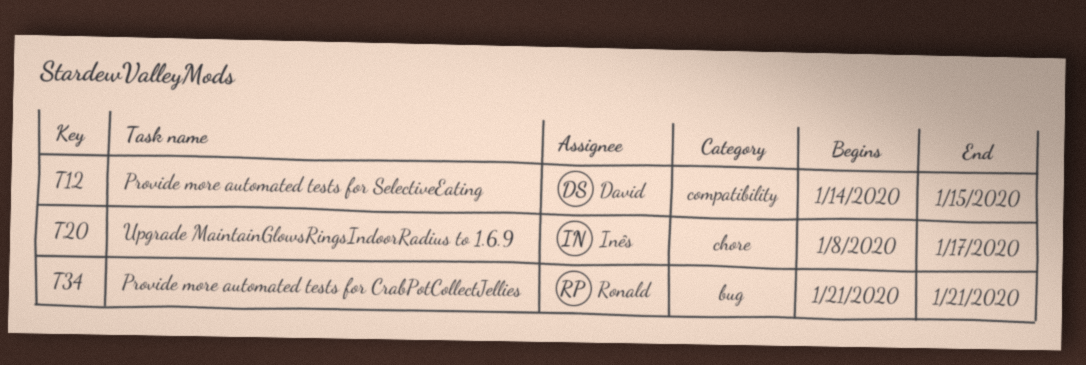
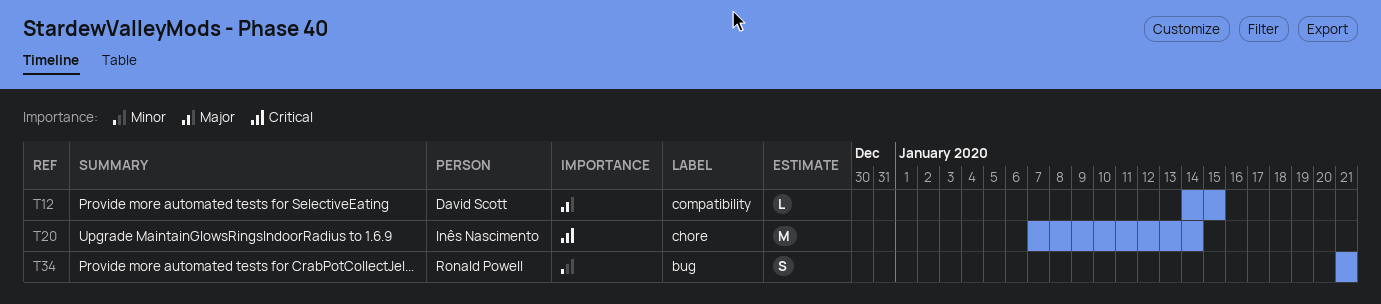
T20, start: Jan 8 -> Jan 7
T20, due: Jan 17 -> Jan 14

